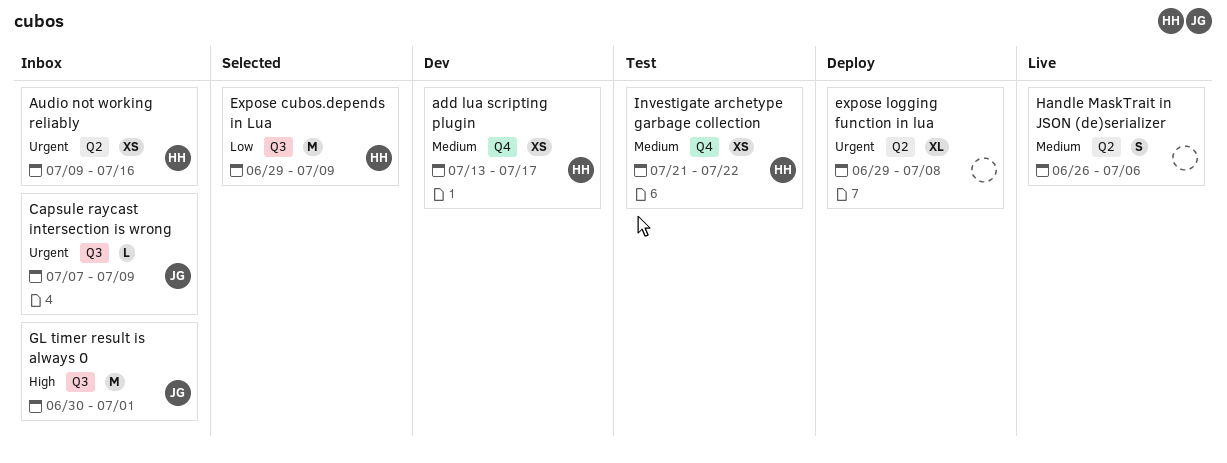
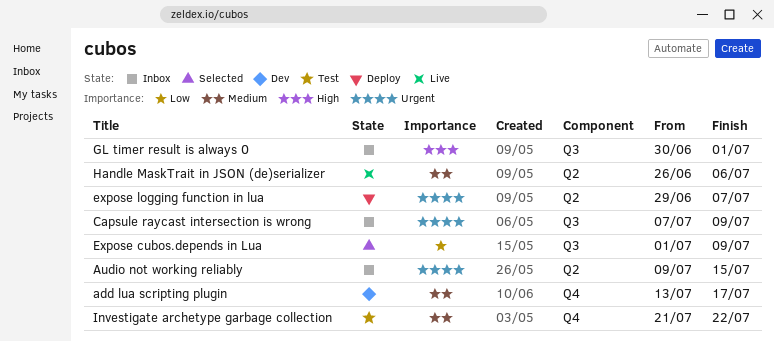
Audio not working reliably, due: Jul 16 -> Jul 15
Expose cubos.depends in Lua, start: Jun 29 -> Jul 1
expose logging function in lua, due: Jul 8 -> Jul 7

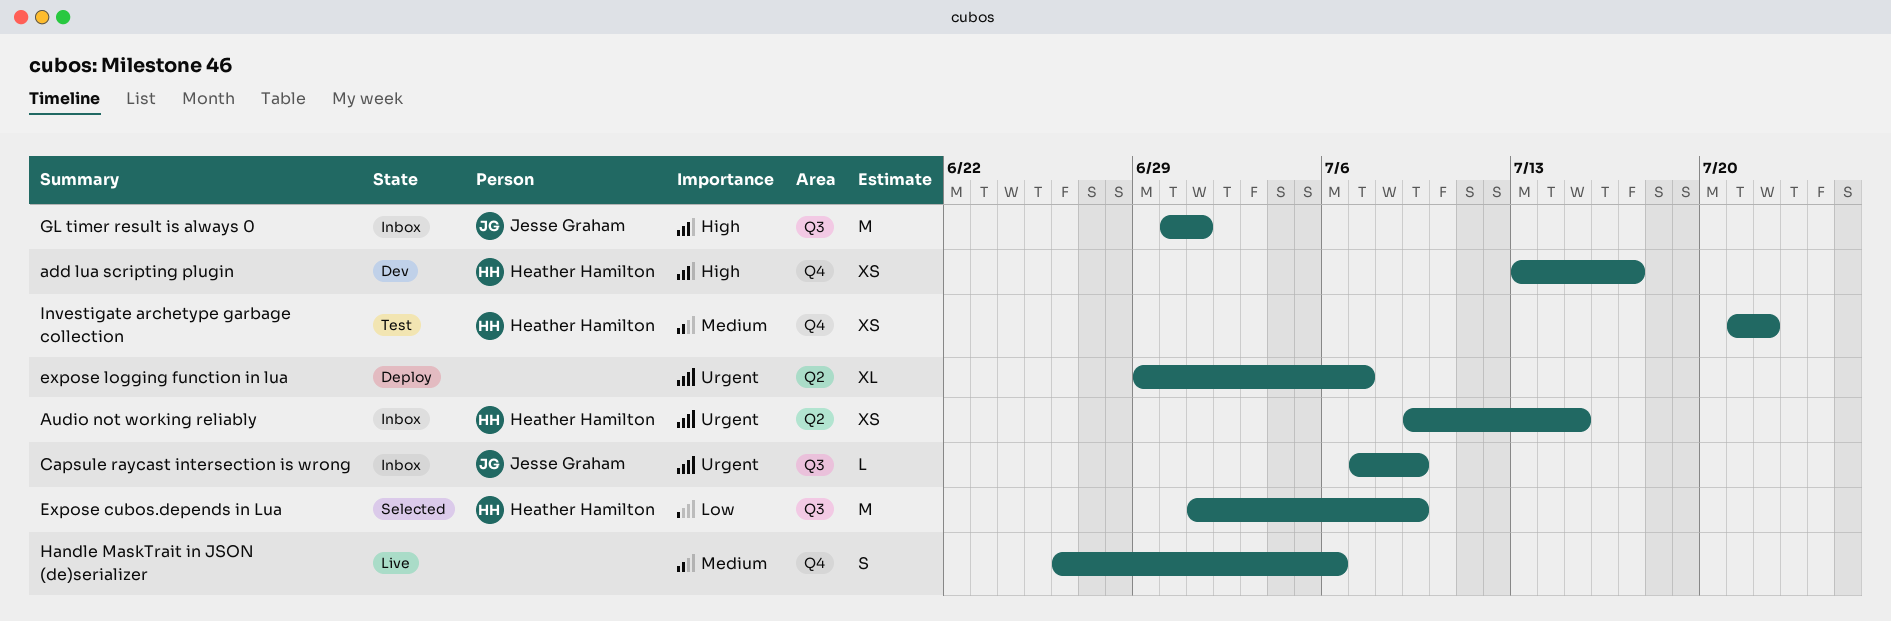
add lua scripting plugin, priority: Medium -> High
Handle MaskTrait in JSON (de)serializer, label: Q2 -> Q4

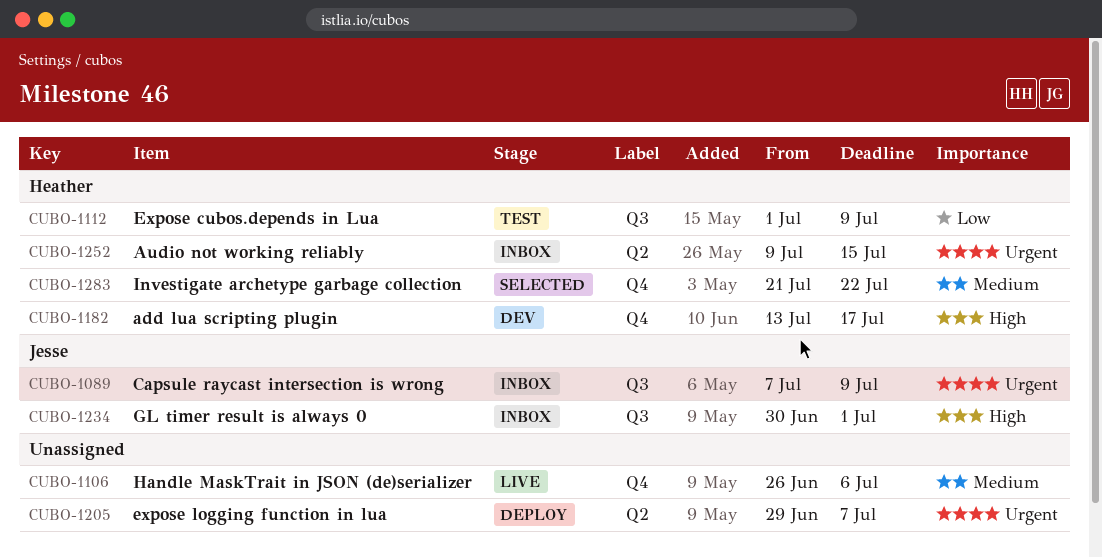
Expose cubos.depends in Lua, status: Selected -> Test
Investigate archetype garbage collection, status: Test -> Selected

